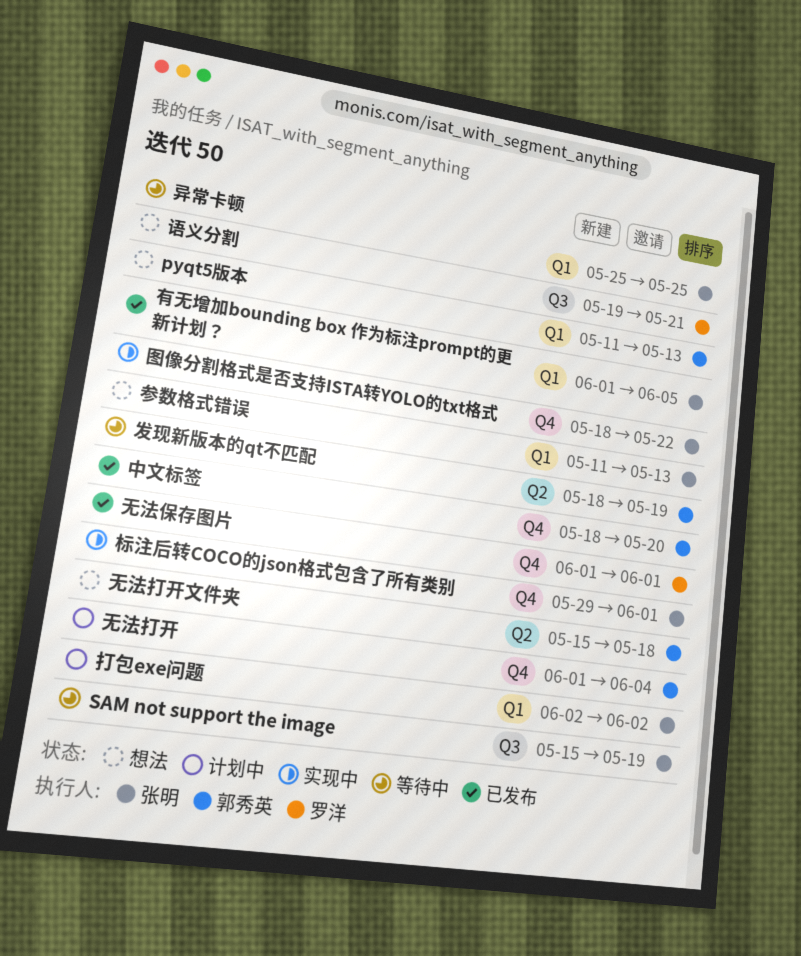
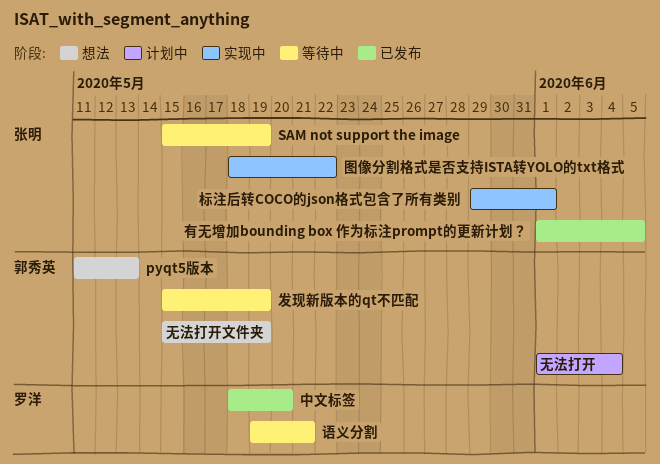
中文标签, owner: 郭秀英 -> 罗洋
参数格式错误: present -> none
发现新版本的qt不匹配, start: May 18 -> May 15
异常卡顿: present -> none
打包exe问题: present -> none
无法保存图片: present -> none
无法打开文件夹, due: May 18 -> May 19
语义分割, status: 想法 -> 等待中

